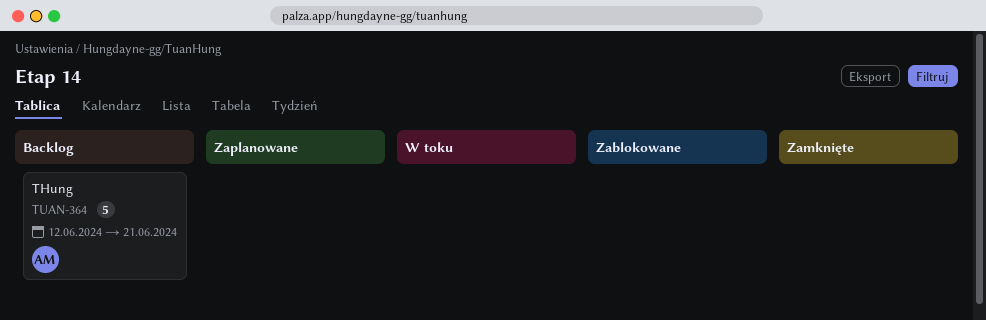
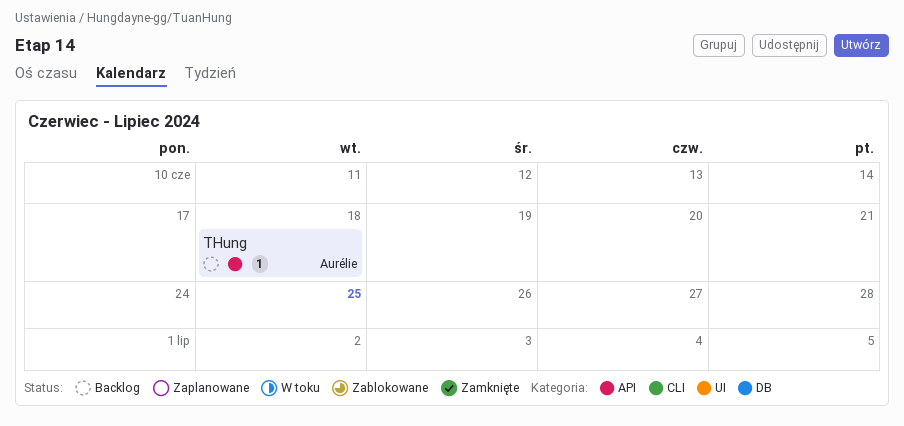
THung, estimate: 5 -> 1
THung, due: Jun 21 -> Jun 18

